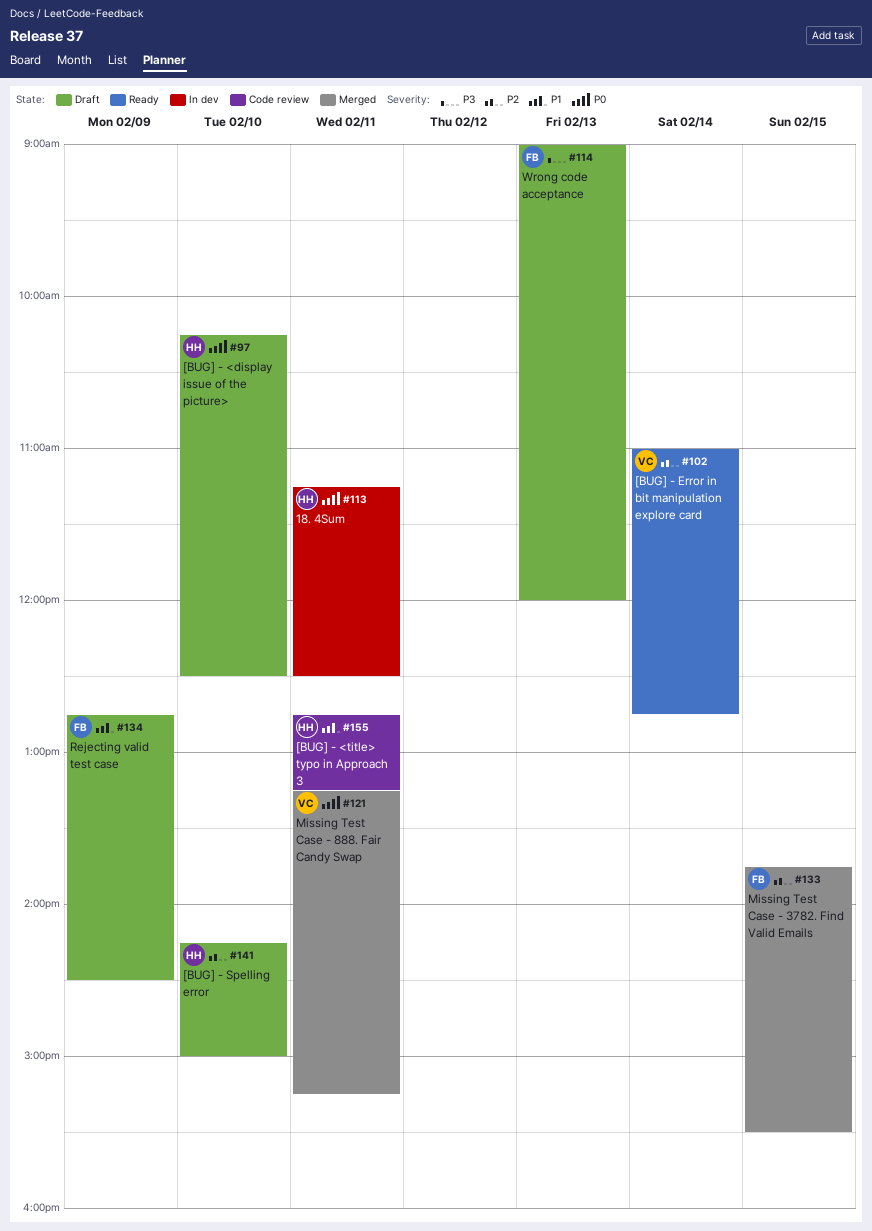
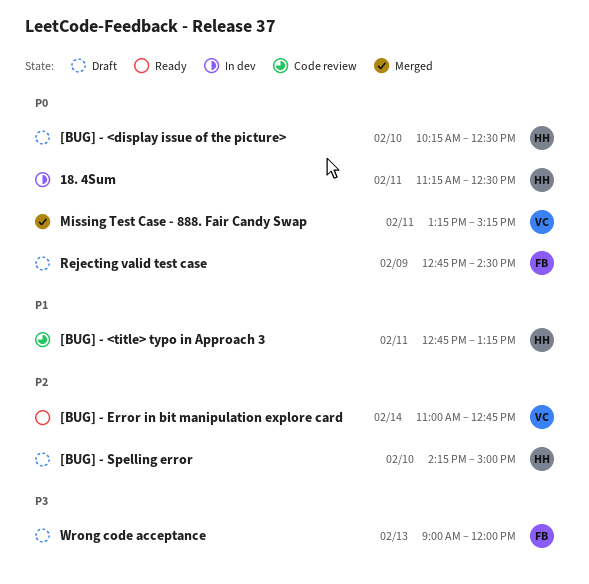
Missing Test Case - 3782. Find Valid Emails: present -> none
Rejecting valid test case, priority: P1 -> P0

